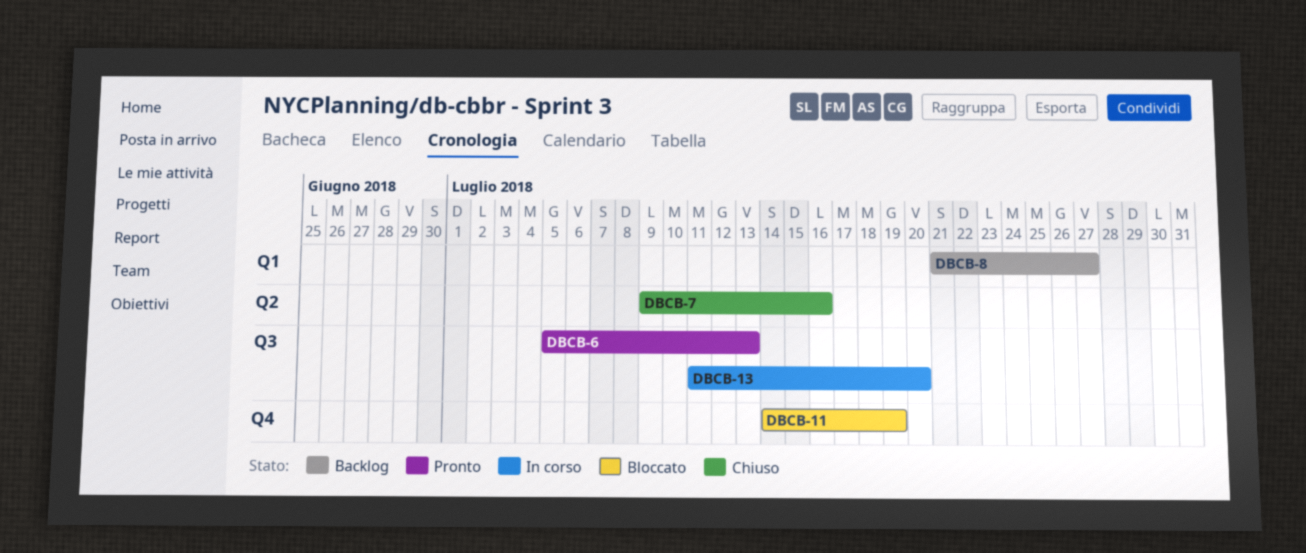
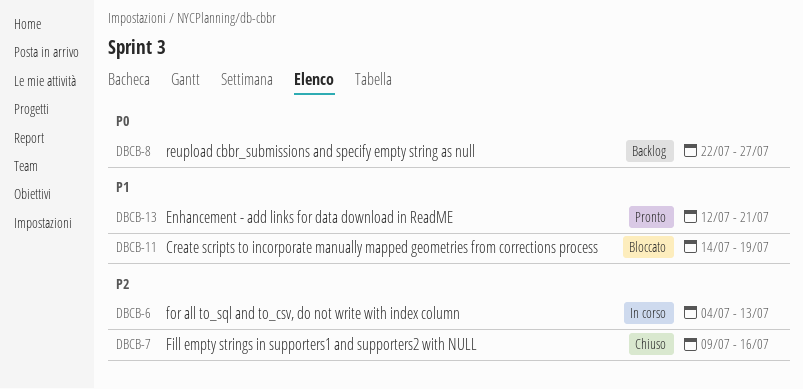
DBCB-6, status: Pronto -> In corso
DBCB-6, start: Jul 5 -> Jul 4
DBCB-8, start: Jul 21 -> Jul 22
DBCB-13, status: In corso -> Pronto
DBCB-13, start: Jul 11 -> Jul 12
DBCB-13, due: Jul 20 -> Jul 21

